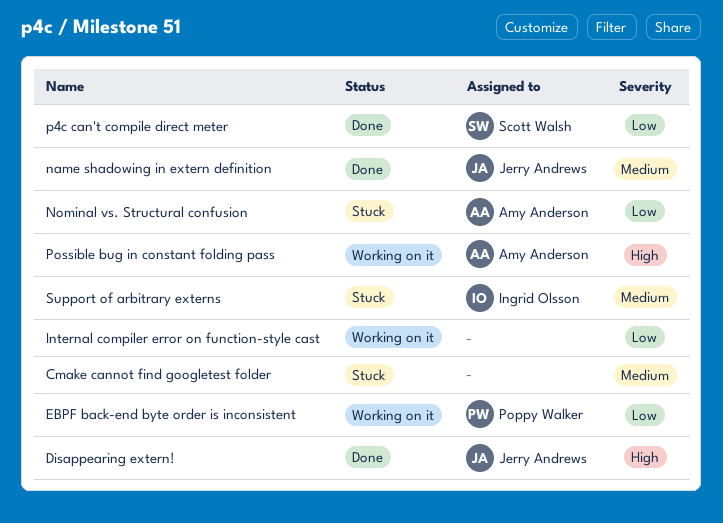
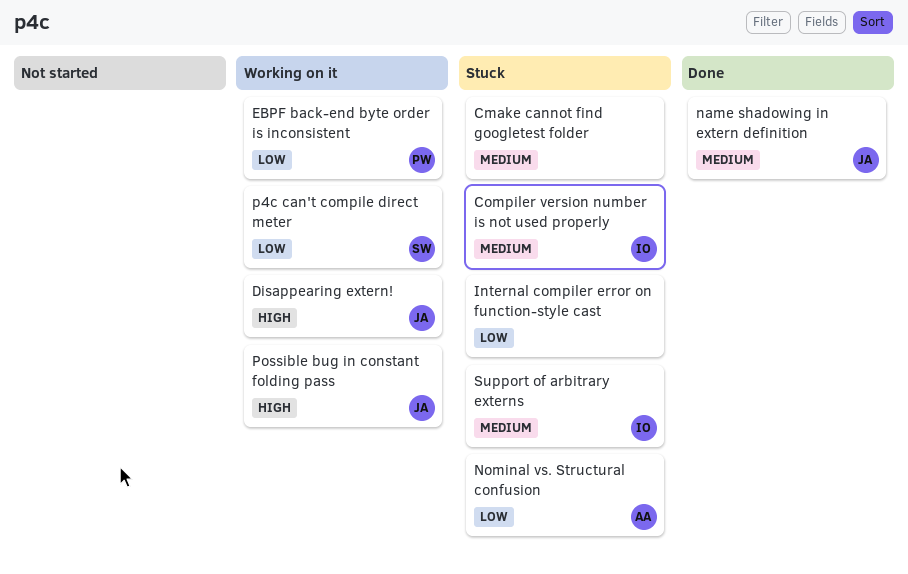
Compiler version number is not used properly: none -> present
Disappearing extern!, status: Done -> Working on it
Internal compiler error on function-style cast, status: Working on it -> Stuck
p4c can't compile direct meter, status: Done -> Working on it
Possible bug in constant folding pass, owner: Amy Anderson -> Jerry Andrews

